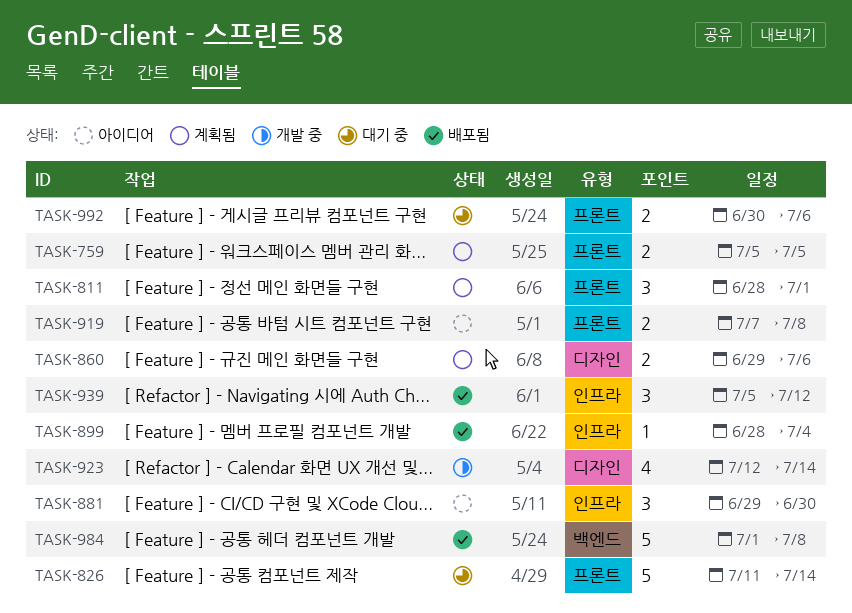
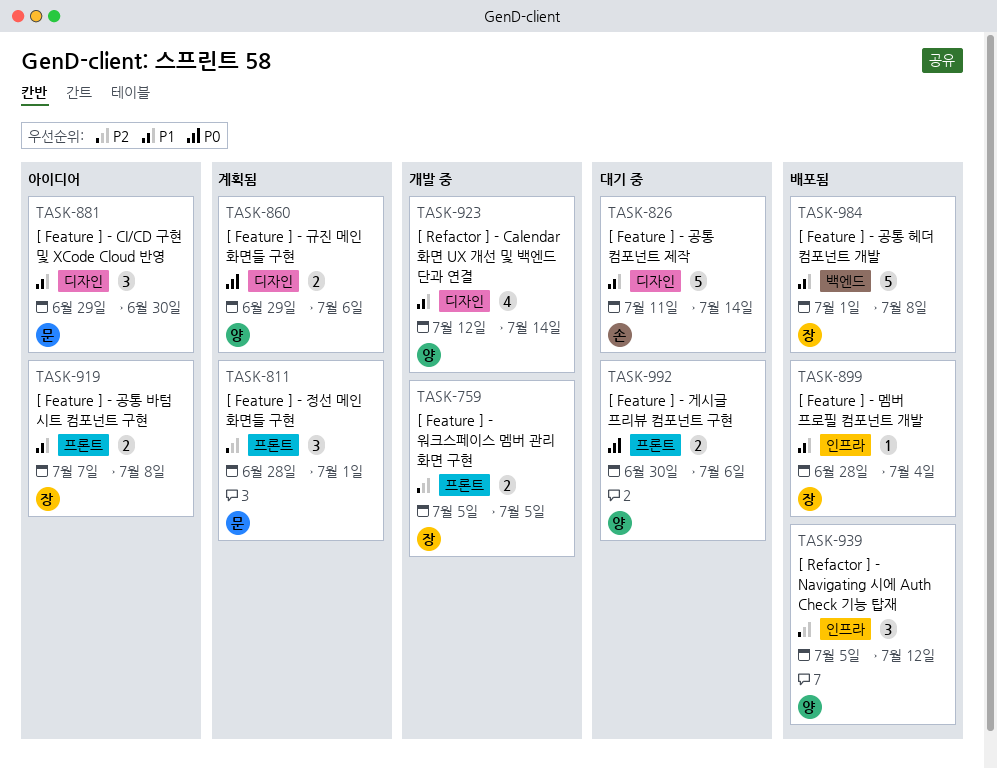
TASK-759, status: 계획됨 -> 개발 중
TASK-826, label: 프론트 -> 디자인
TASK-881, label: 인프라 -> 디자인

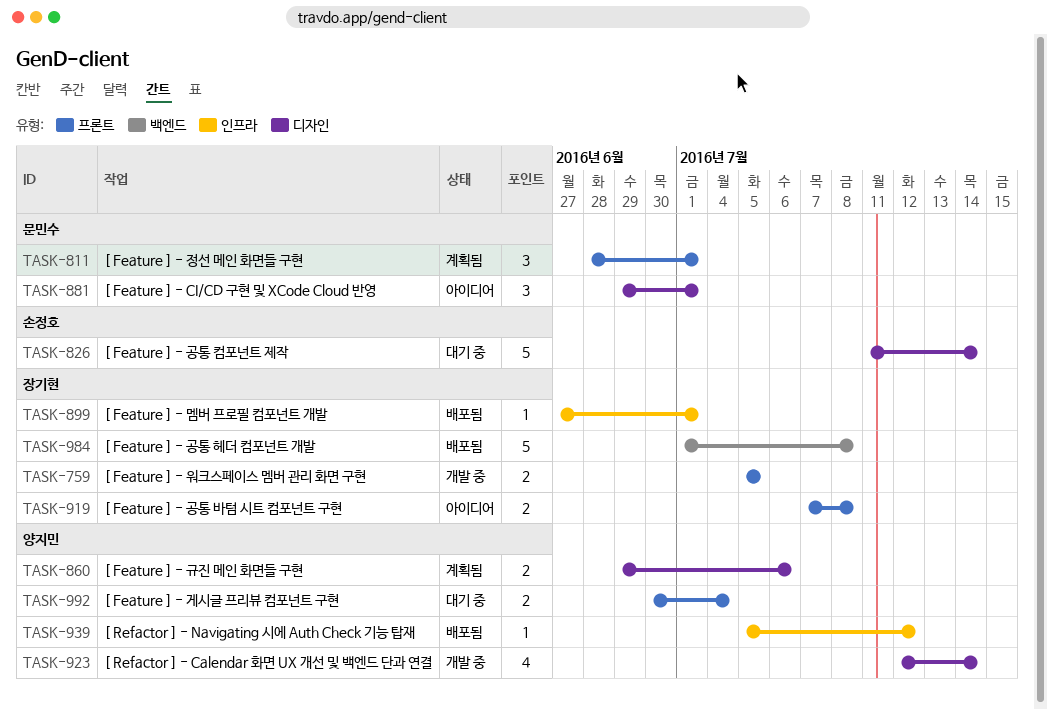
TASK-881, due: Jun 30 -> Jul 1
TASK-899, start: Jun 28 -> Jun 27
TASK-899, due: Jul 4 -> Jul 1
TASK-939, estimate: 3 -> 1
TASK-992, due: Jul 6 -> Jul 4

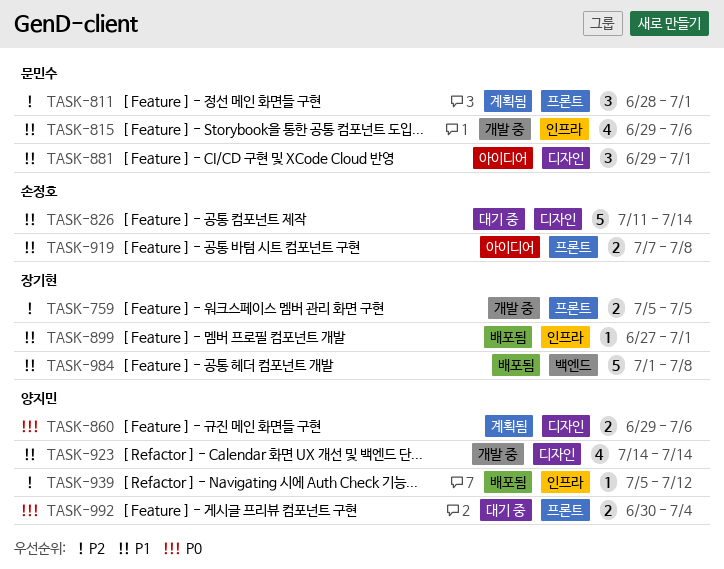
TASK-815: none -> present
TASK-919, owner: 장기현 -> 손정호
TASK-923, start: Jul 12 -> Jul 14

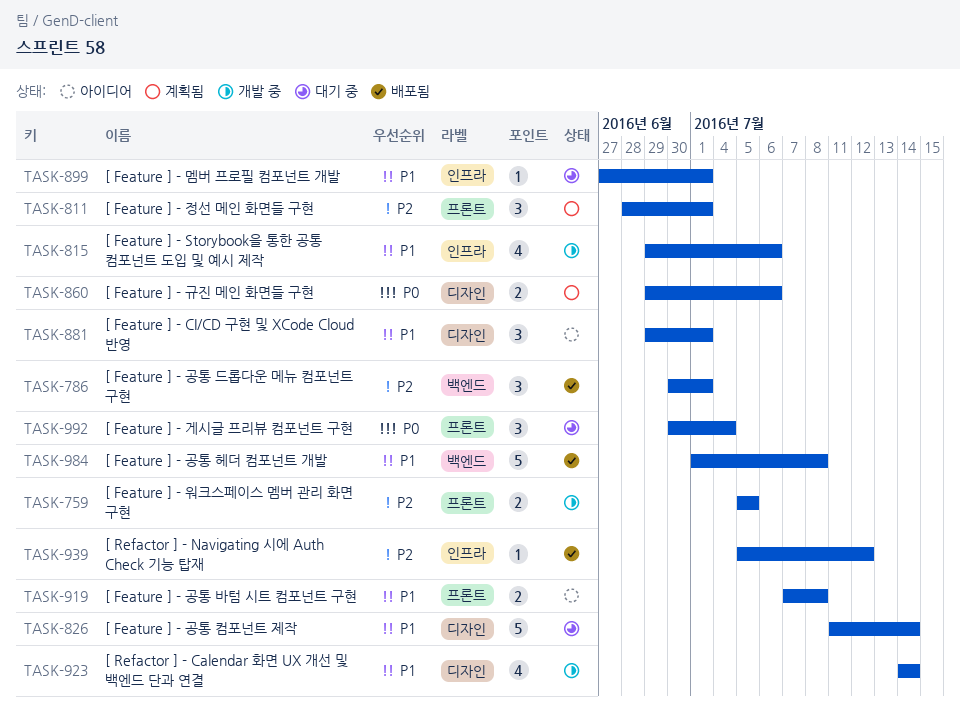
TASK-786: none -> present
TASK-899, status: 배포됨 -> 대기 중
TASK-992, estimate: 2 -> 3

